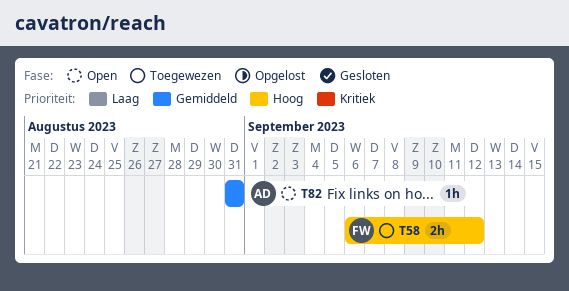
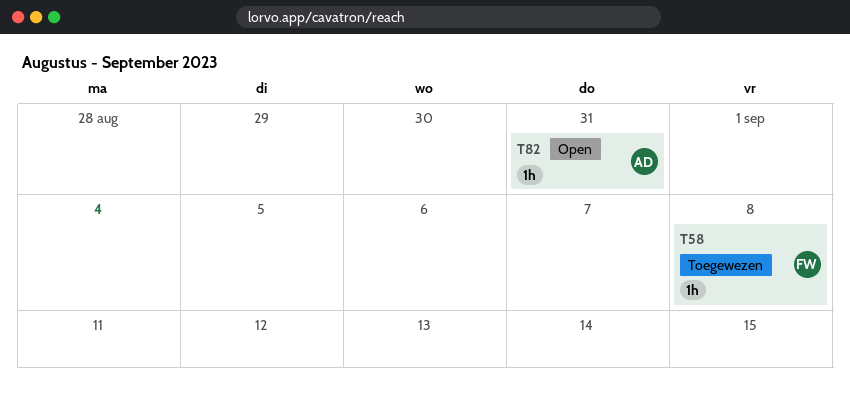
T58, estimate: 2h -> 1h
T58, due: Sep 12 -> Sep 8

